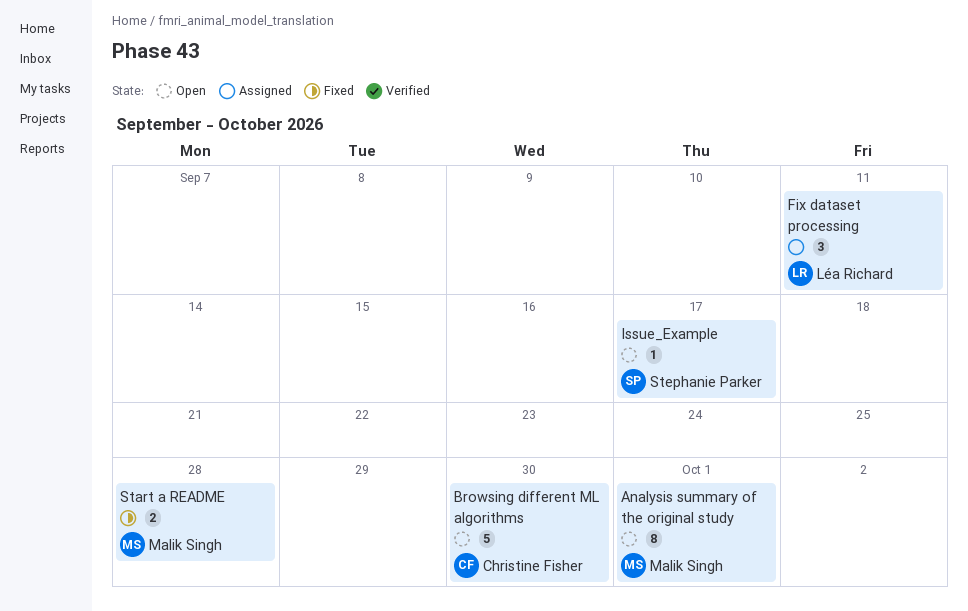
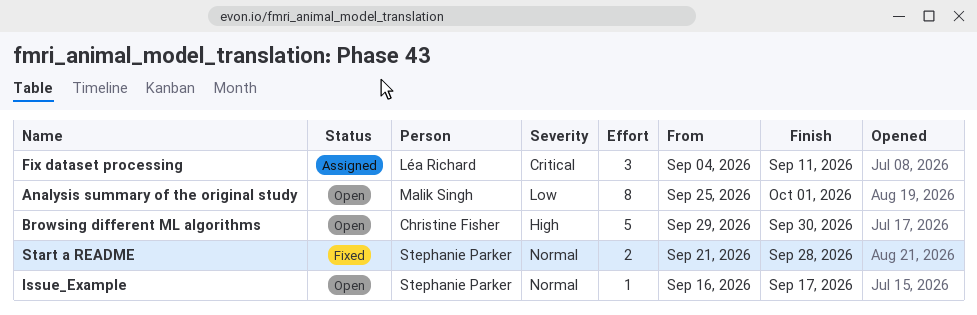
Start a README, owner: Malik Singh -> Stephanie Parker

